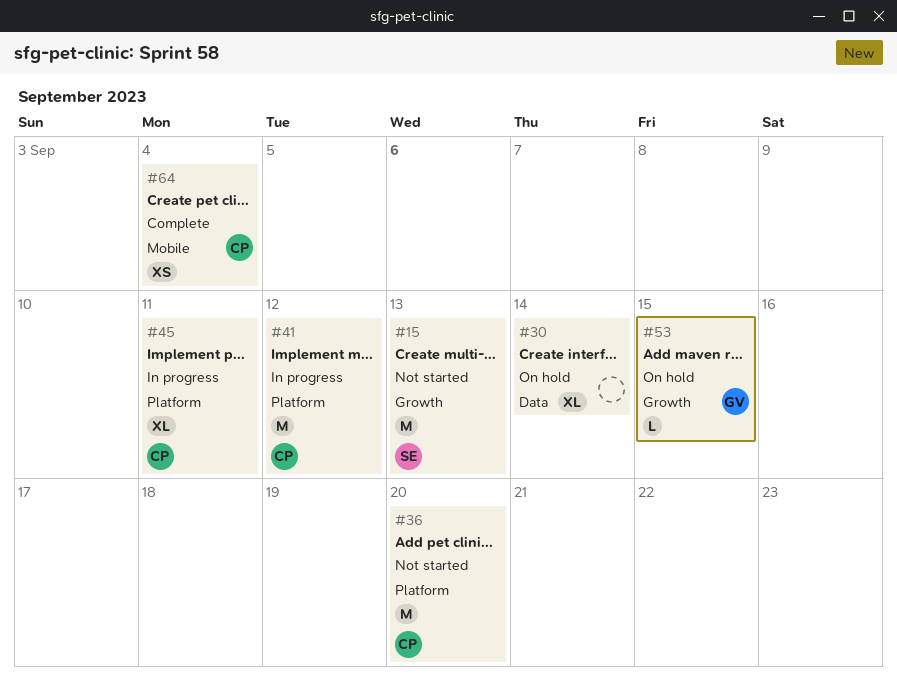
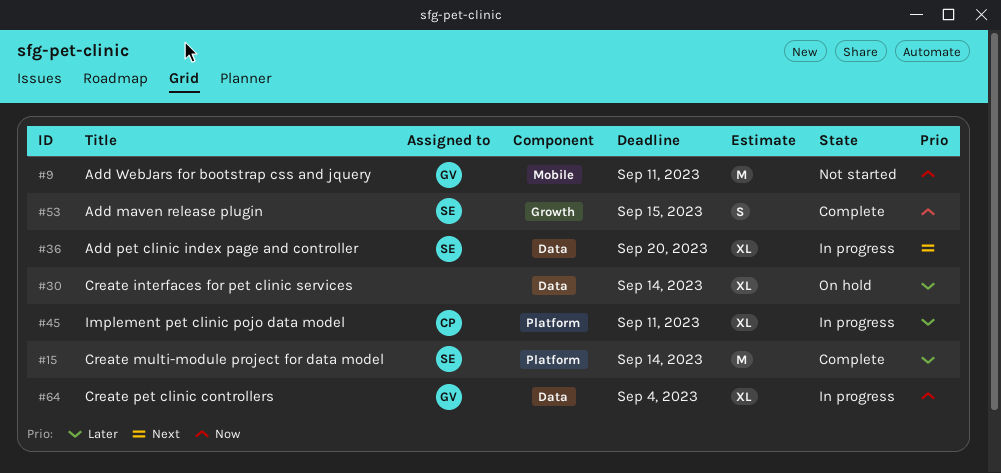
#9: none -> present
#15, status: Not started -> Complete
#15, label: Growth -> Platform
#15, due: Sep 13 -> Sep 14
#36, status: Not started -> In progress
#36, owner: CP -> SE
#36, label: Platform -> Data
#36, estimate: M -> XL
#41: present -> none
#53, status: On hold -> Complete
#53, owner: GV -> SE
#53, estimate: L -> S
#64, status: Complete -> In progress
#64, owner: CP -> GV
#64, label: Mobile -> Data
#64, estimate: XS -> XL

